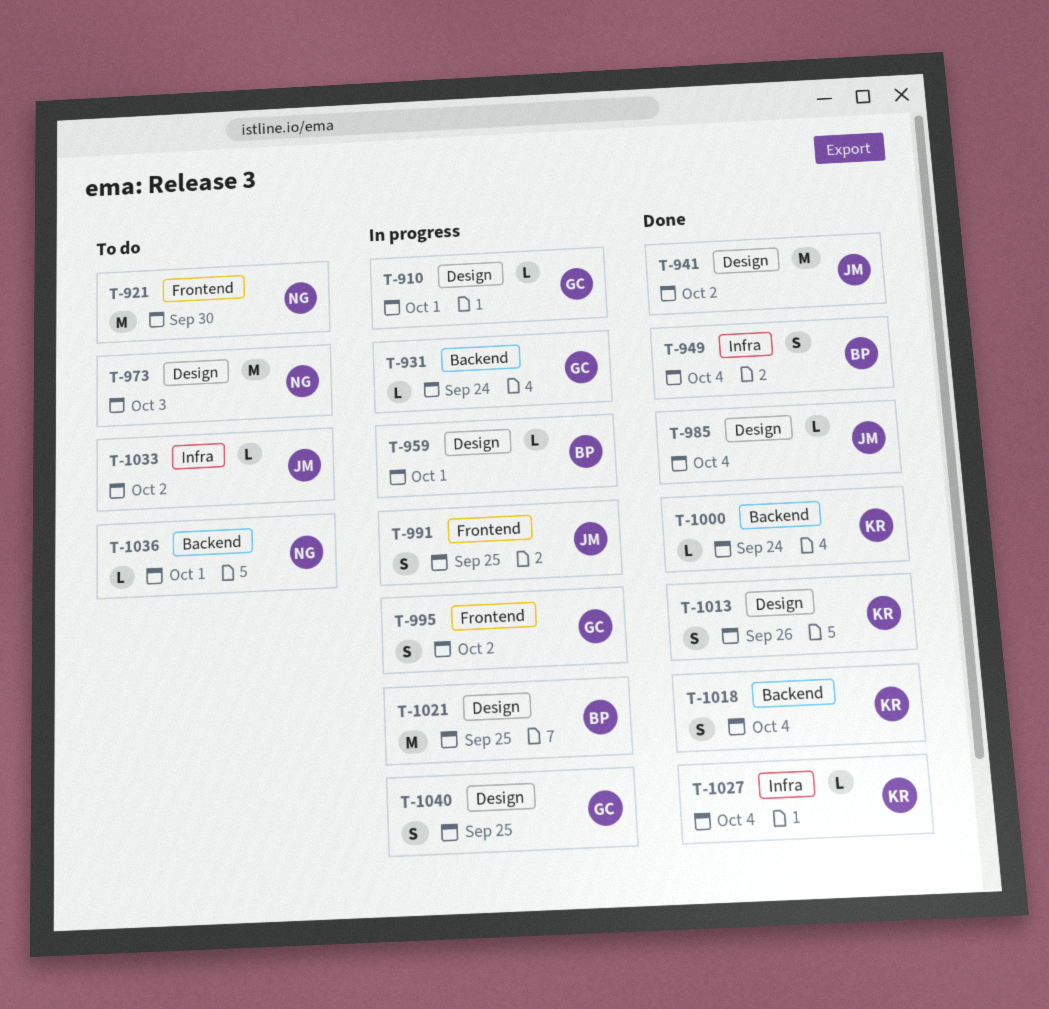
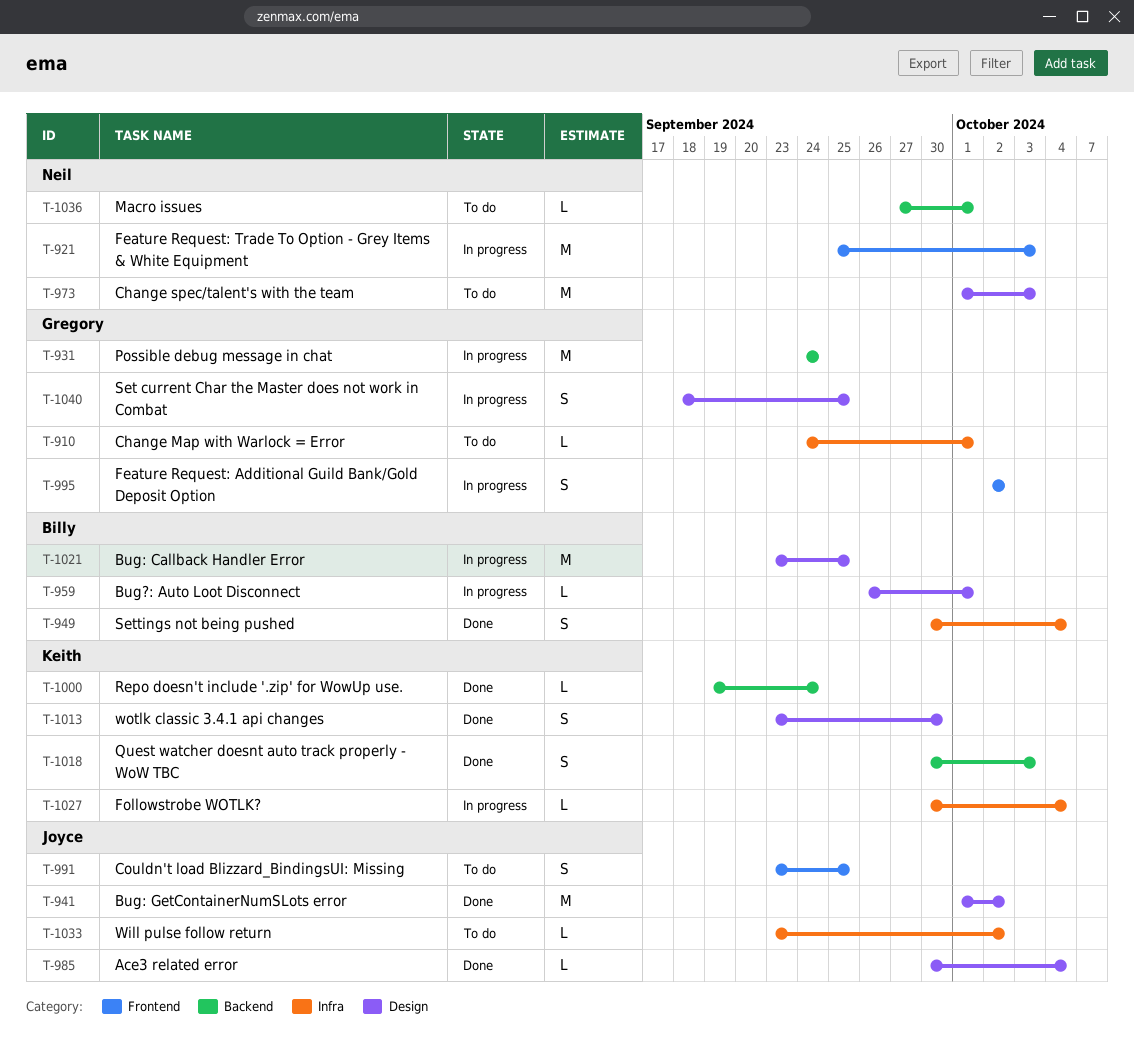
T-910, status: In progress -> To do
T-910, label: Design -> Infra
T-921, status: To do -> In progress
T-921, due: Sep 30 -> Oct 3
T-931, estimate: L -> M
T-991, status: In progress -> To do
T-1013, due: Sep 26 -> Sep 30
T-1018, due: Oct 4 -> Oct 3
T-1027, status: Done -> In progress

